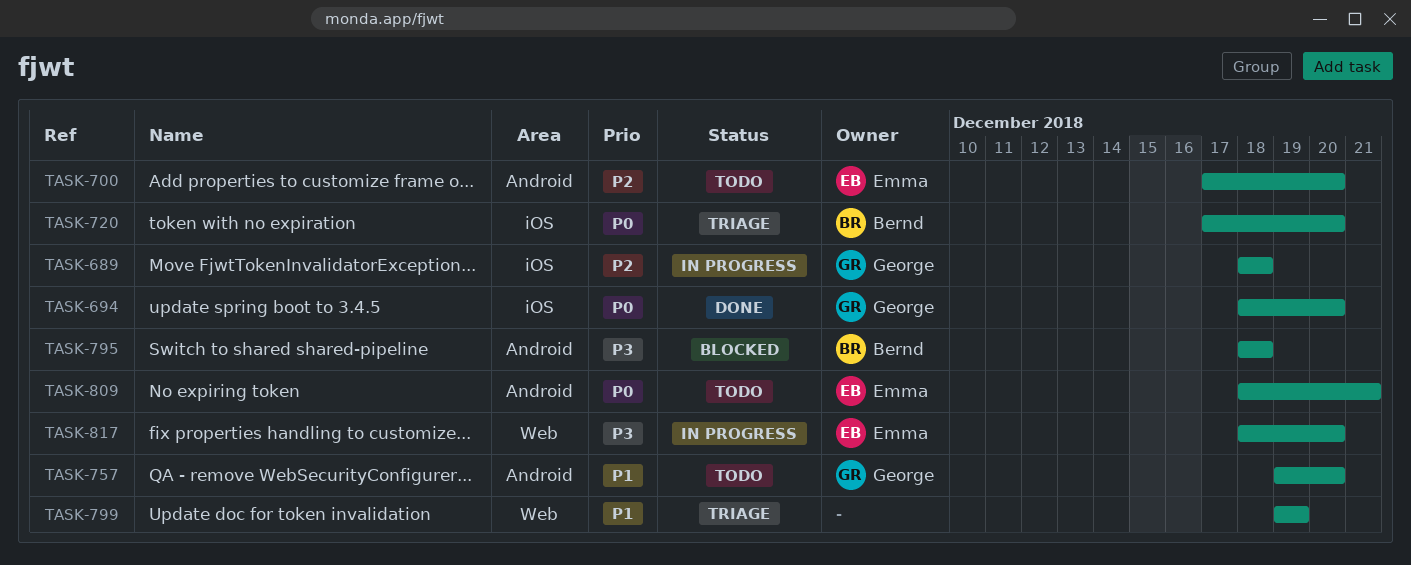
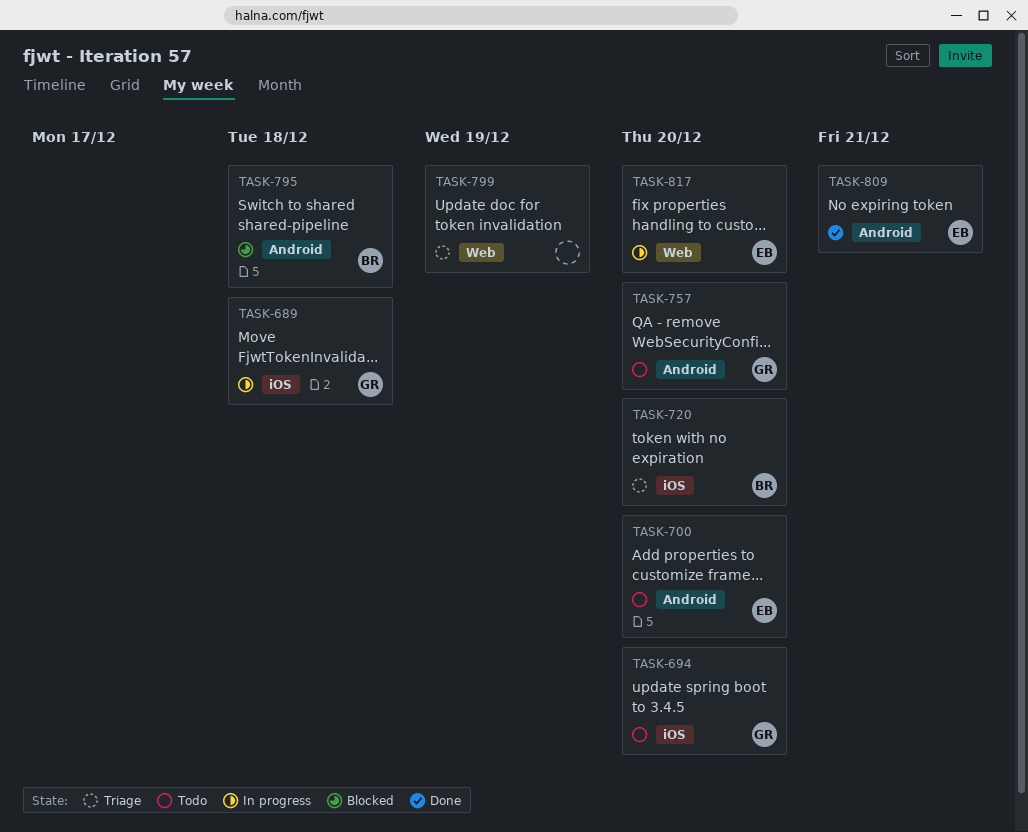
TASK-694, status: Done -> Todo
TASK-809, status: Todo -> Done

